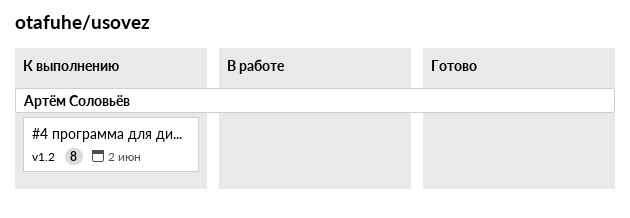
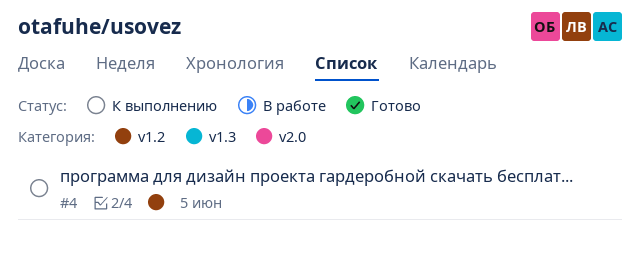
#4, due: Jun 2 -> Jun 5

